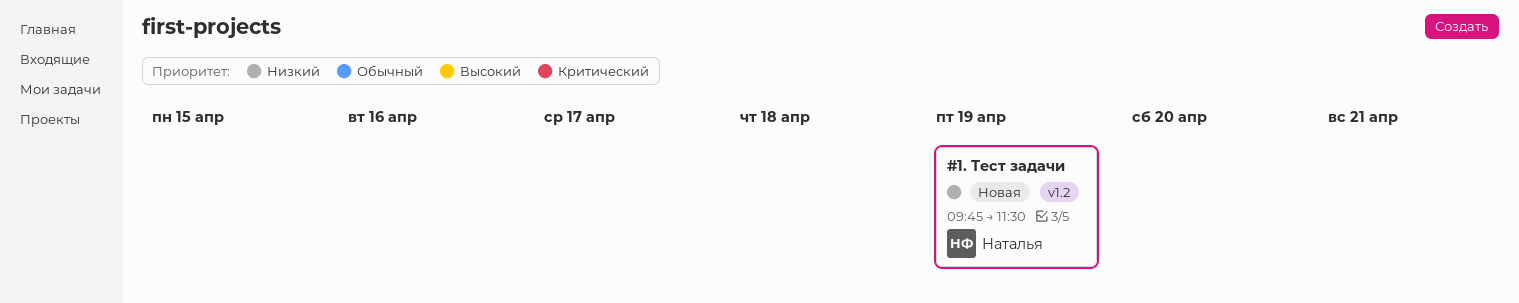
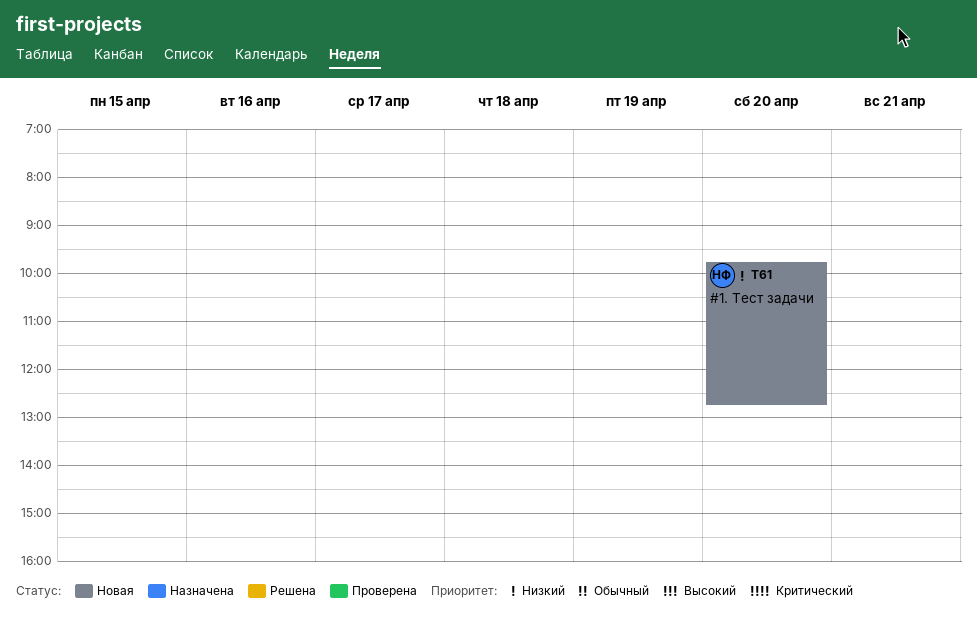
#1. Тест задачи, day: Apr 19 -> Apr 20
#1. Тест задачи, ends: 11:30 -> 12:45

